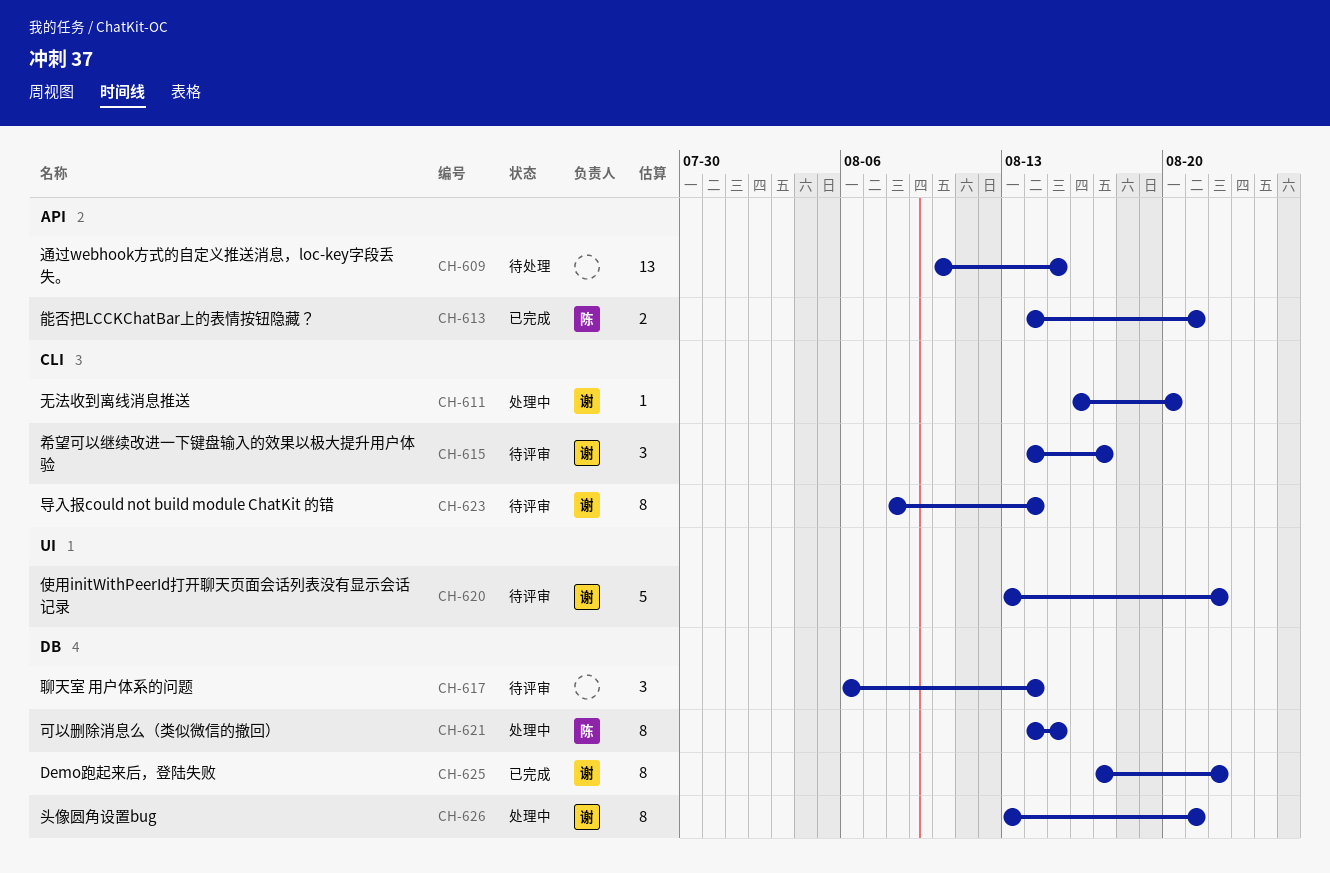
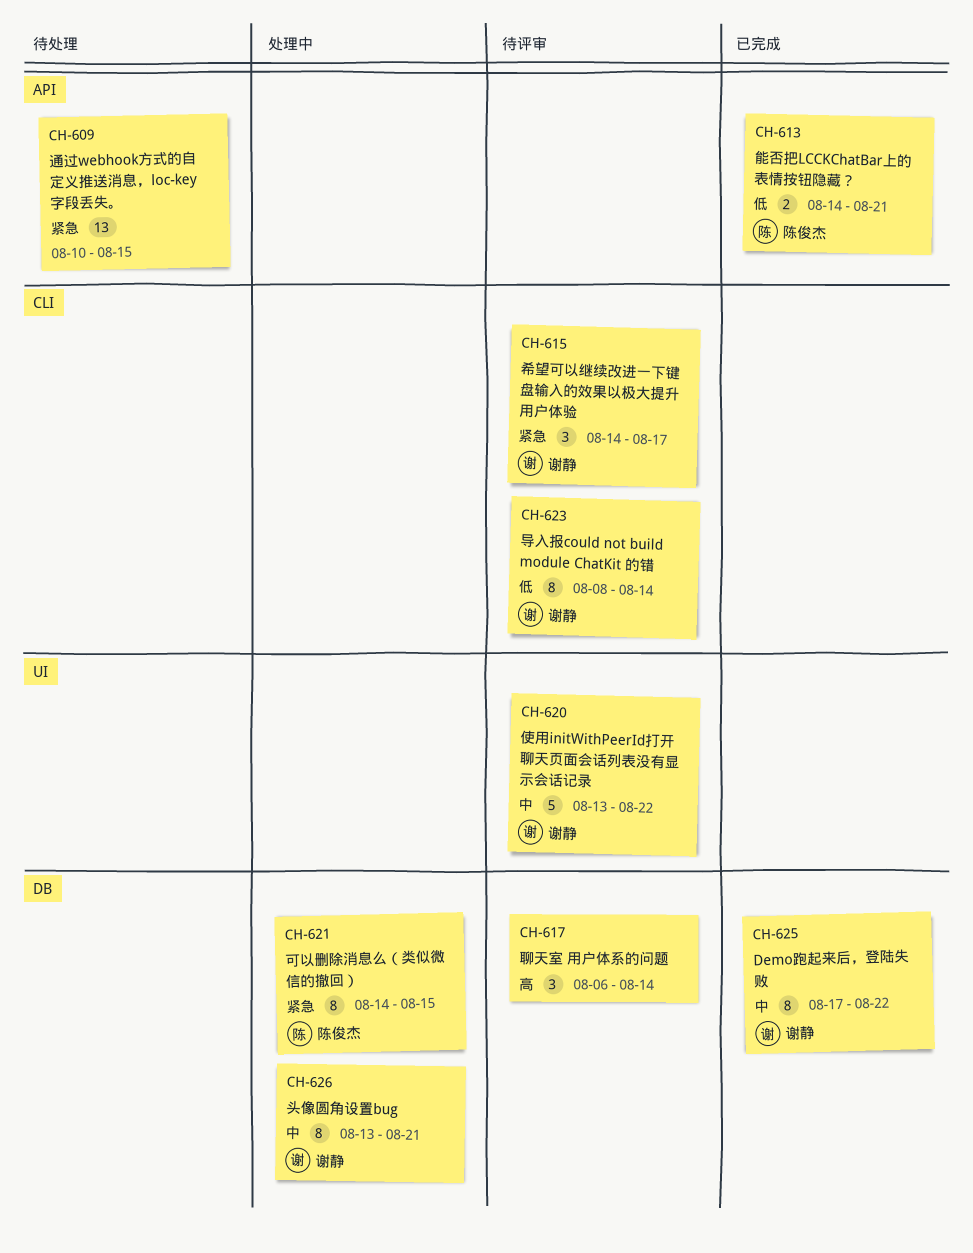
CH-611: present -> none

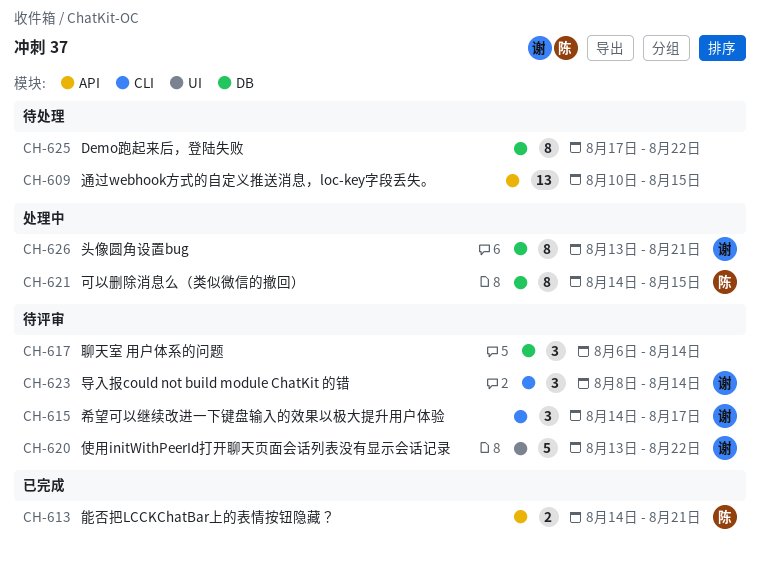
CH-623, estimate: 8 -> 3
CH-625, status: 已完成 -> 待处理
CH-625, owner: 谢静 -> none

